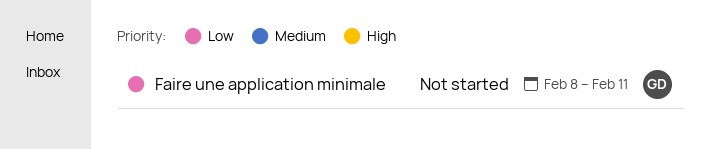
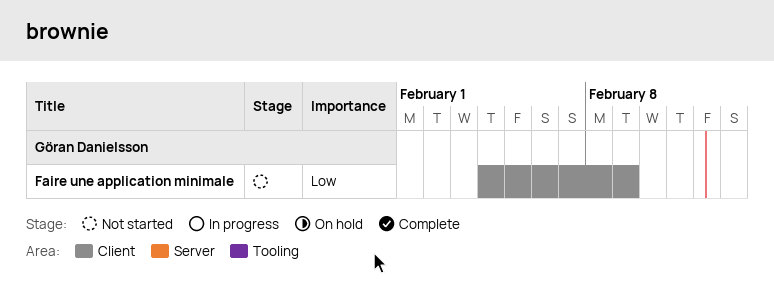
Faire une application minimale, start: Feb 8 -> Feb 4
Faire une application minimale, due: Feb 11 -> Feb 9

